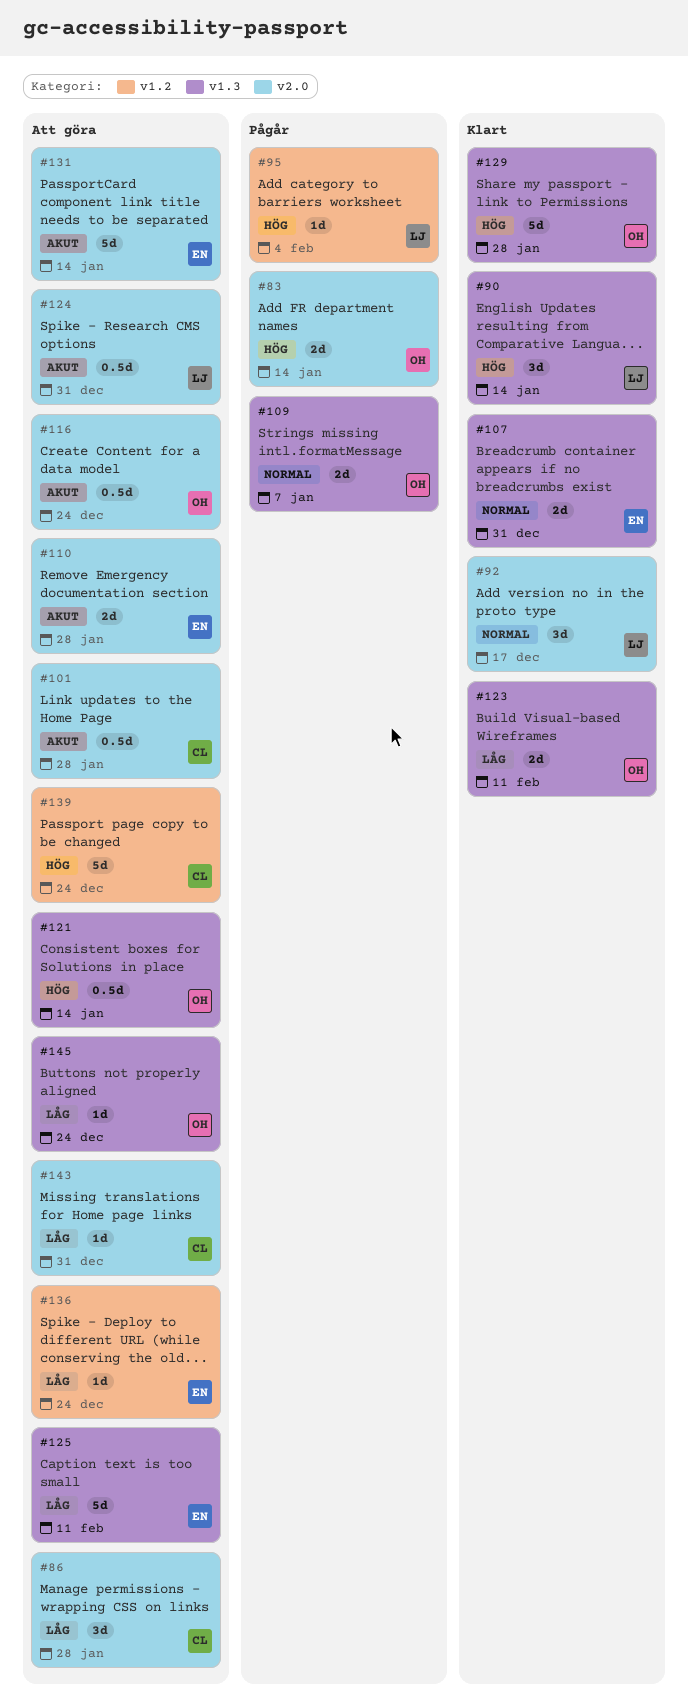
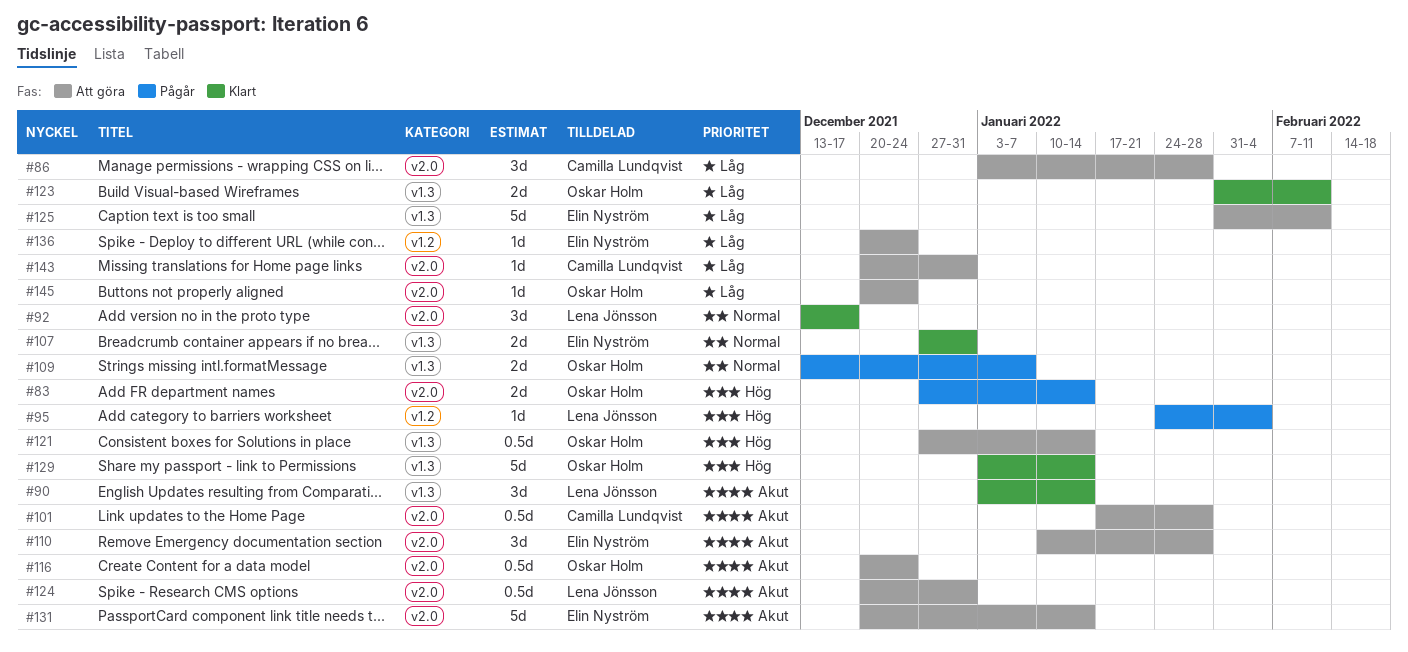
#90, priority: Hög -> Akut
#110, estimate: 2d -> 3d
#129, due: Jan 28 -> Jan 14
#139: present -> none
#145, label: v1.3 -> v2.0

